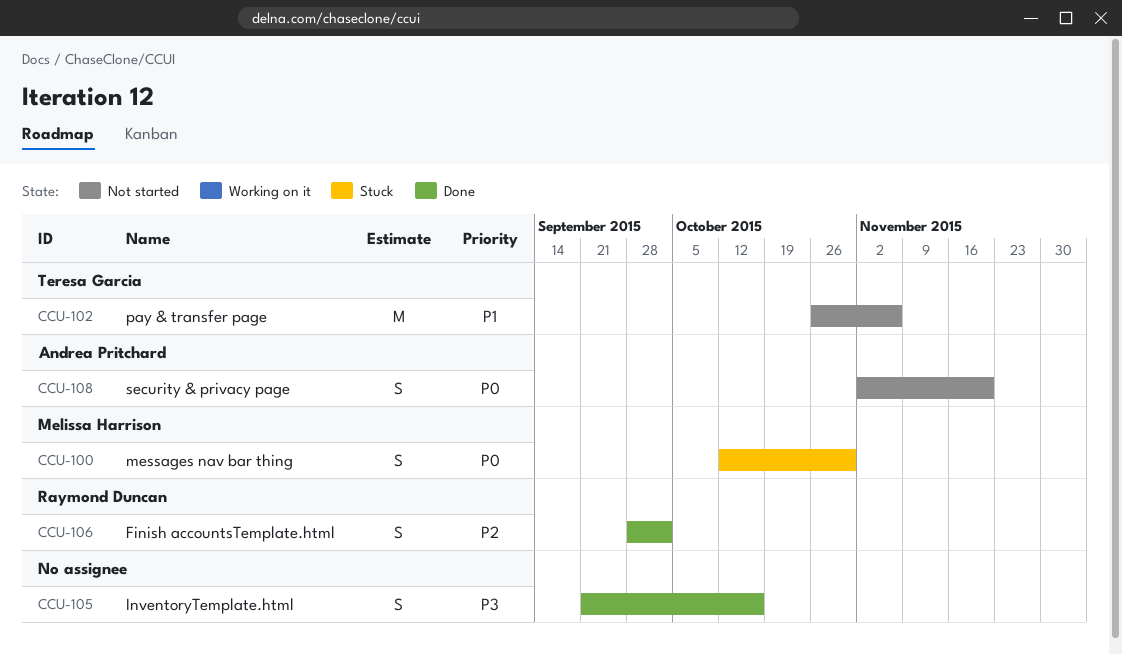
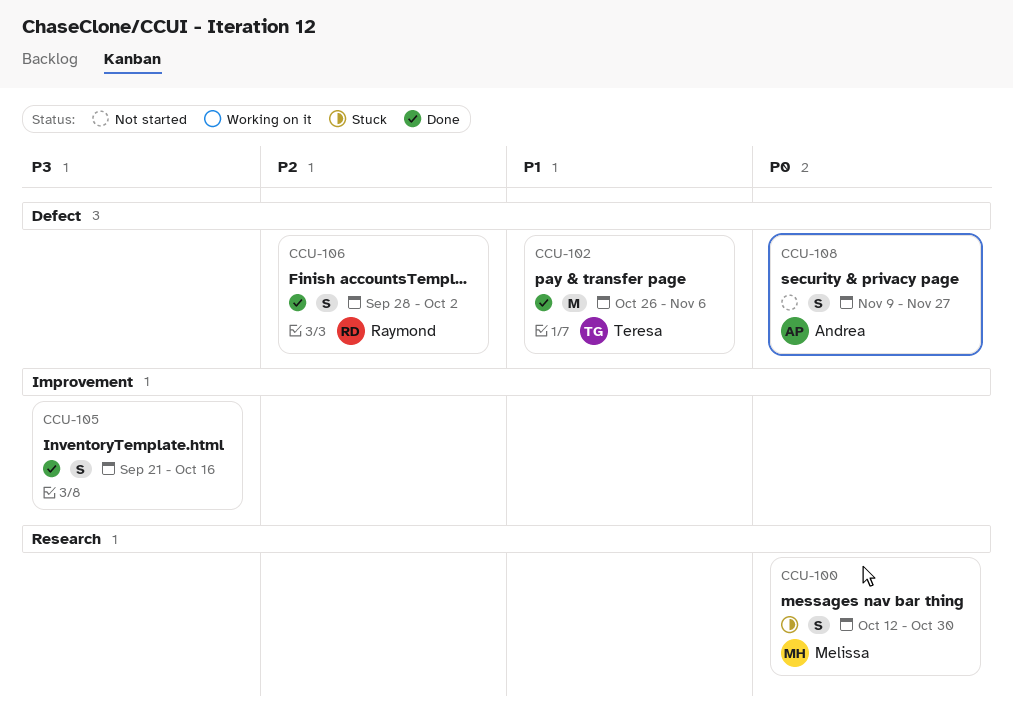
CCU-102, status: Not started -> Done
CCU-108, start: Nov 2 -> Nov 9
CCU-108, due: Nov 20 -> Nov 27

